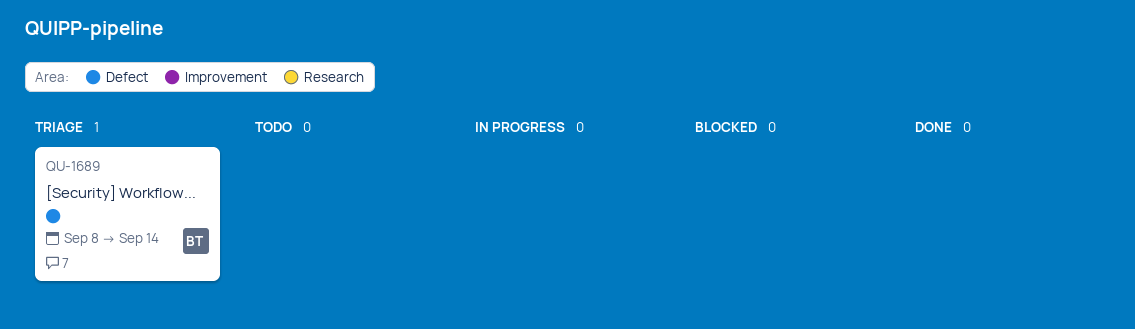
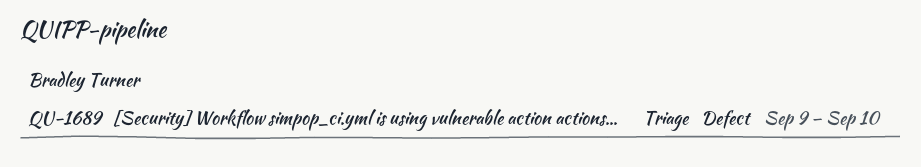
QU-1689, start: Sep 8 -> Sep 9
QU-1689, due: Sep 14 -> Sep 10

